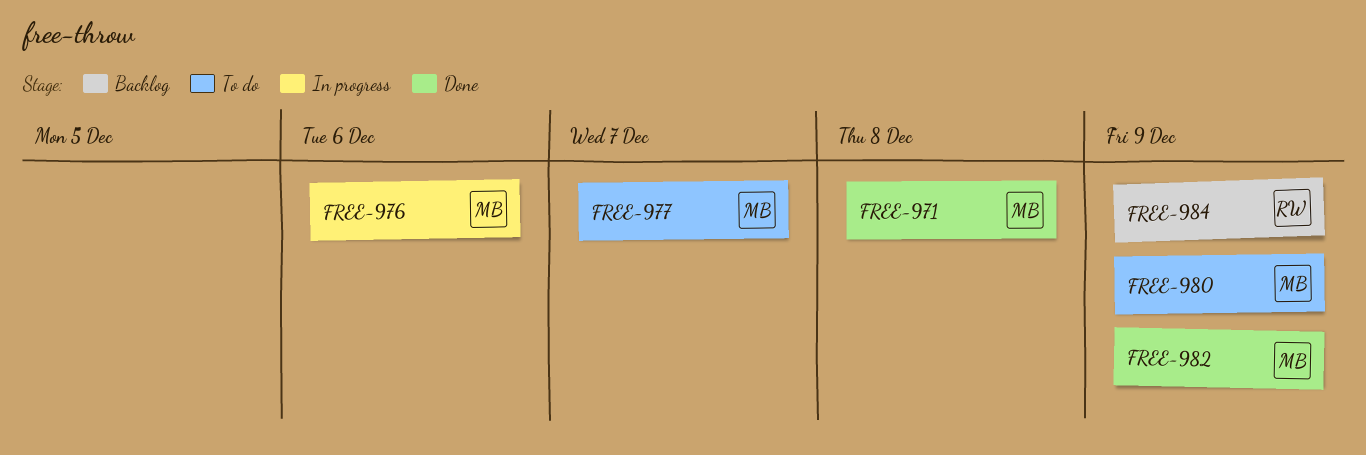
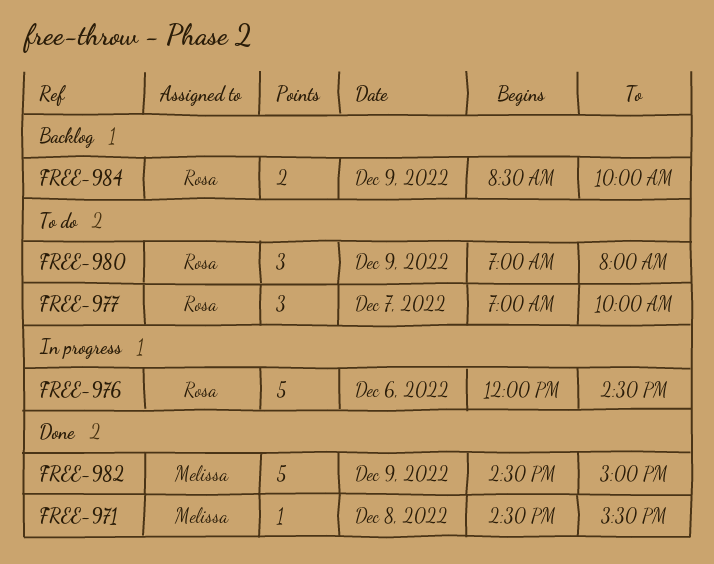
FREE-976, owner: Melissa -> Rosa
FREE-977, owner: Melissa -> Rosa
FREE-980, owner: Melissa -> Rosa

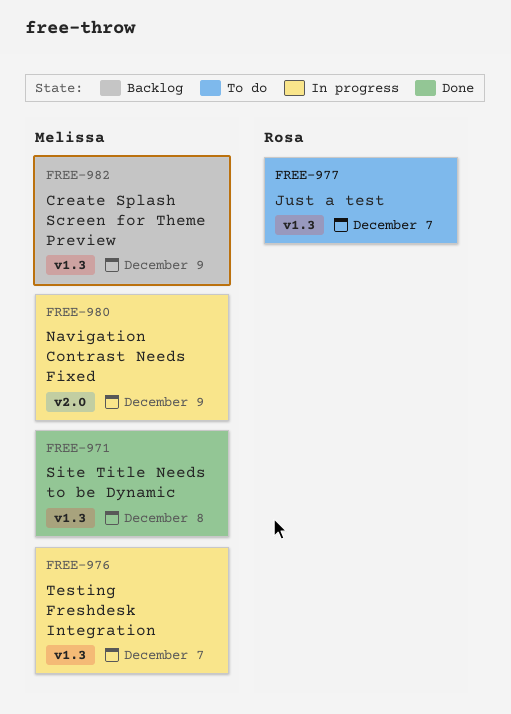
FREE-976, owner: Rosa -> Melissa
FREE-976, day: Dec 6 -> Dec 7
FREE-980, status: To do -> In progress
FREE-980, owner: Rosa -> Melissa
FREE-982, status: Done -> Backlog
FREE-984: present -> none

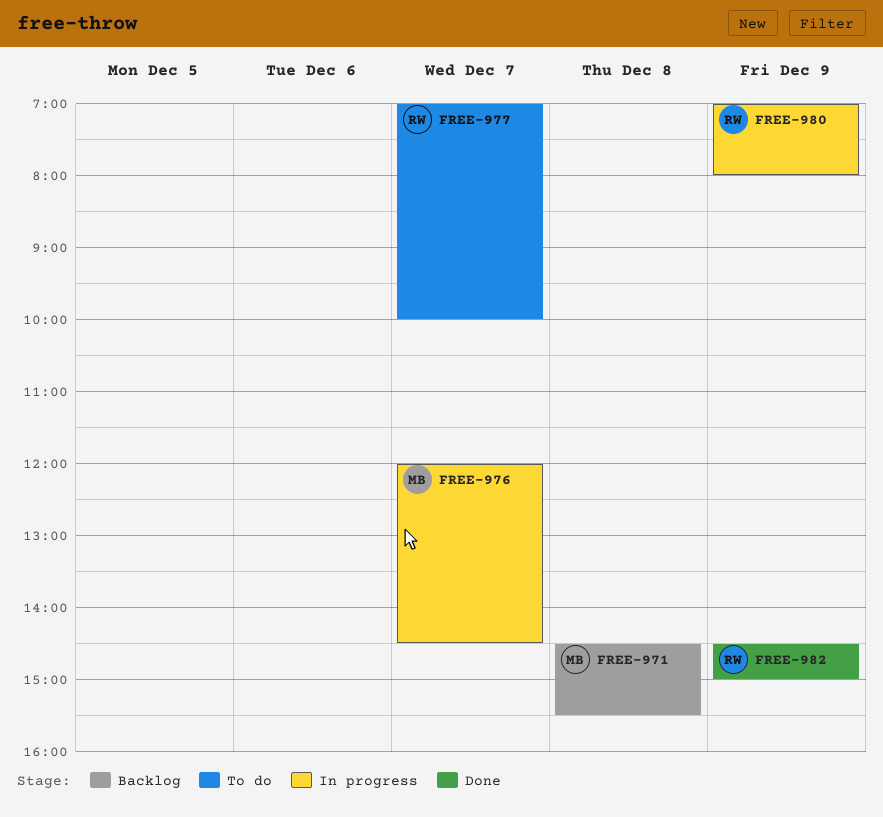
FREE-971, status: Done -> Backlog
FREE-980, owner: Melissa -> Rosa
FREE-982, status: Backlog -> Done
FREE-982, owner: Melissa -> Rosa

